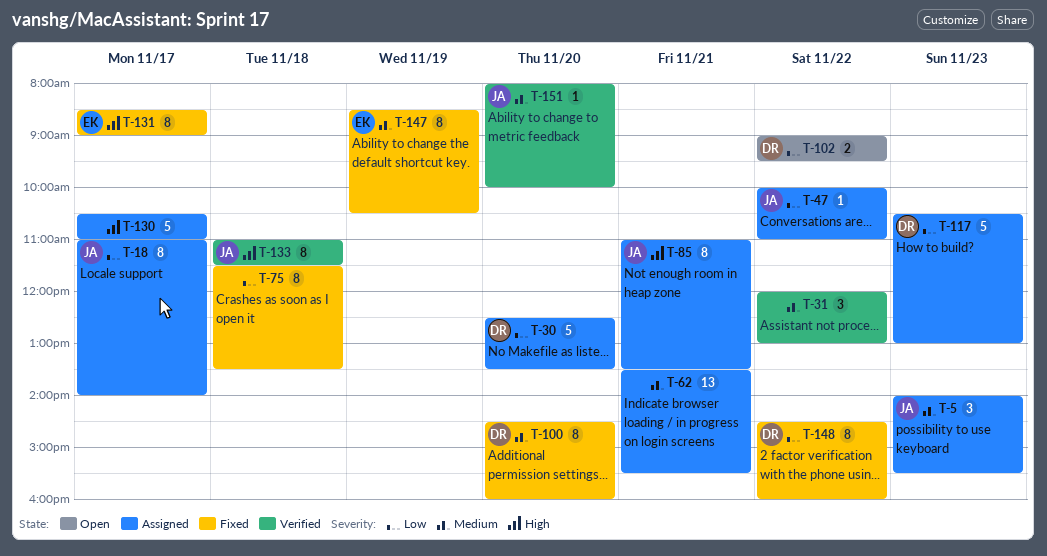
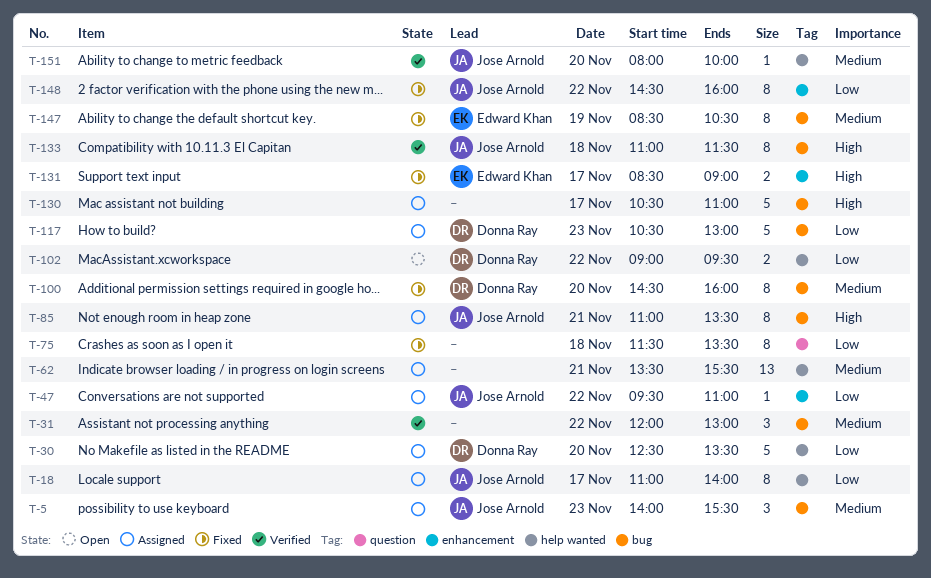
T-47, begins: 10:00 -> 09:30
T-131, estimate: 8 -> 2
T-148, owner: Donna Ray -> Jose Arnold

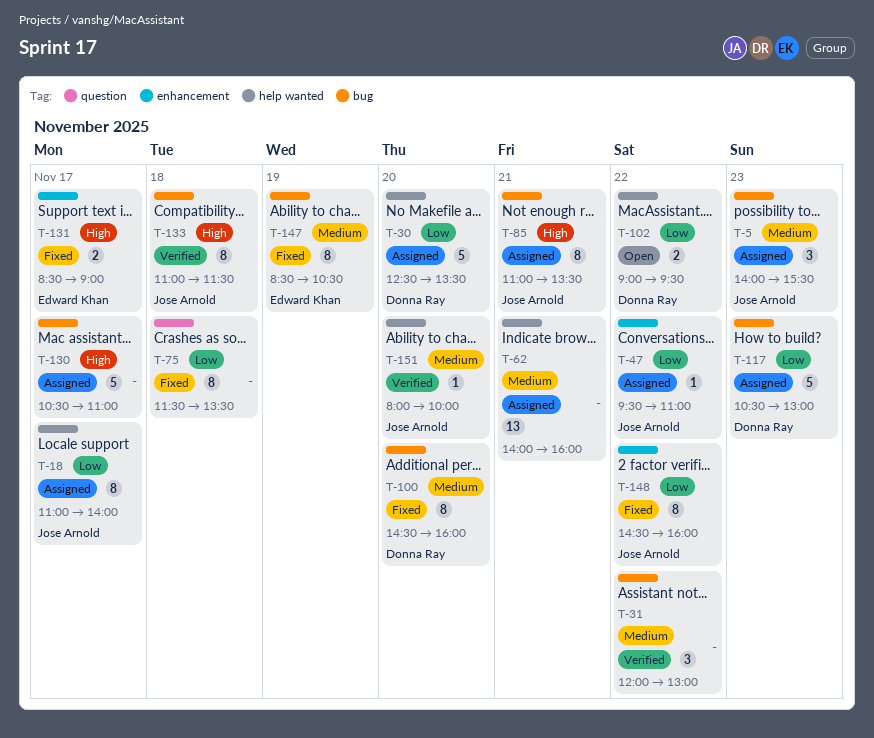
T-62, begins: 13:30 -> 14:00
T-62, ends: 15:30 -> 16:00

